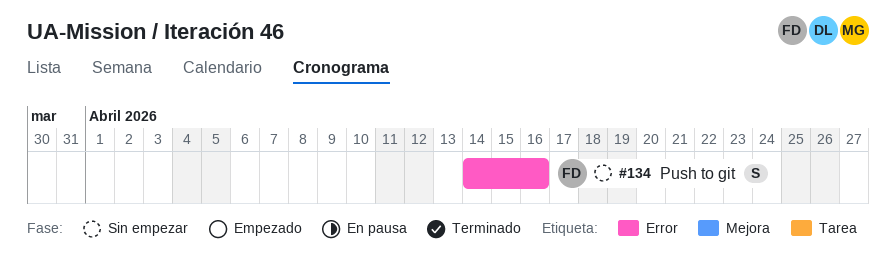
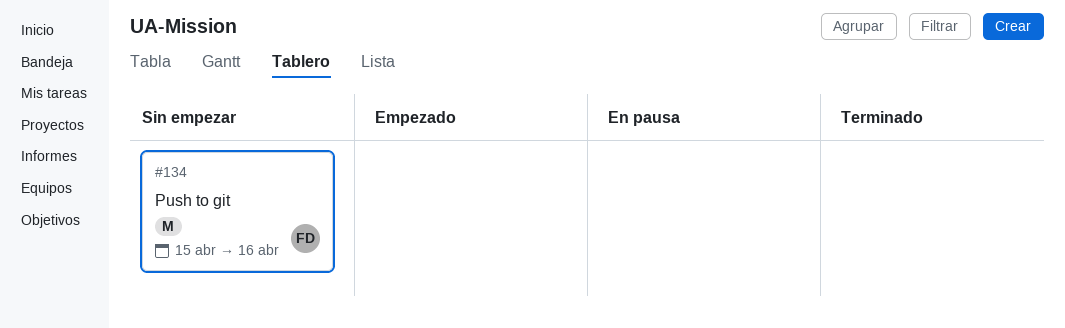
#134, estimate: S -> M
#134, start: Apr 14 -> Apr 15

